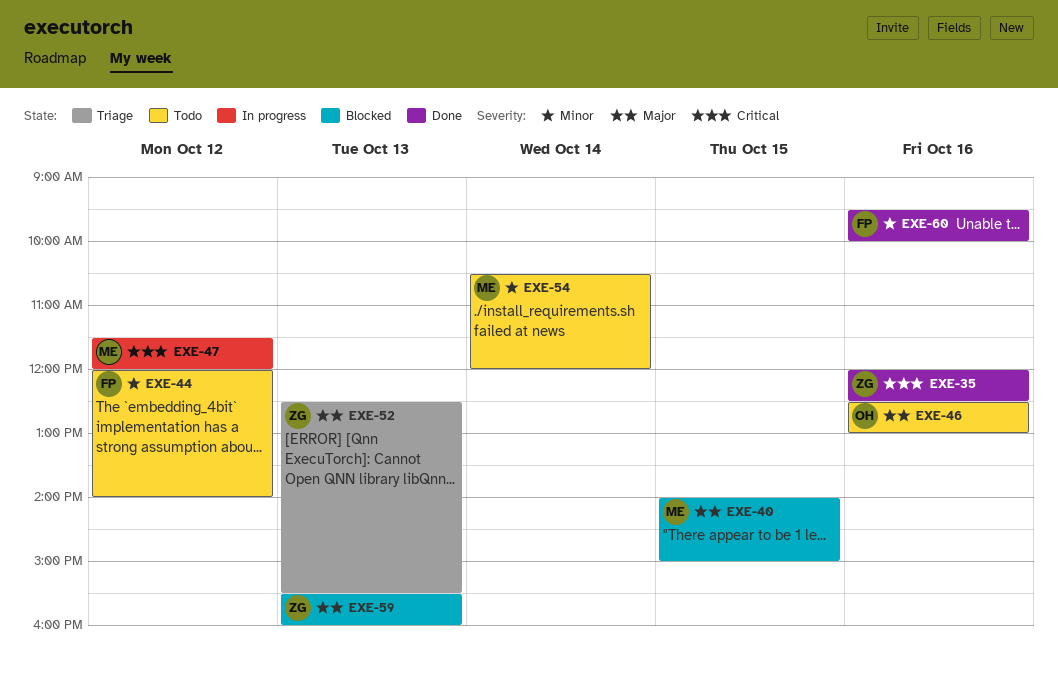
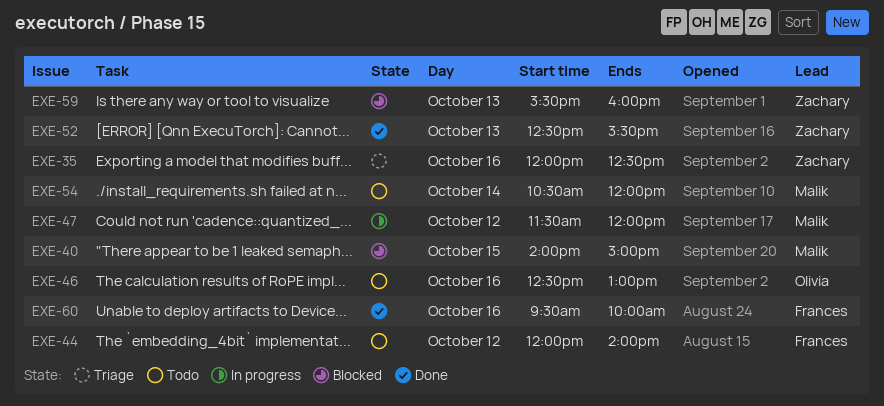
EXE-35, status: Done -> Triage
EXE-52, status: Triage -> Done

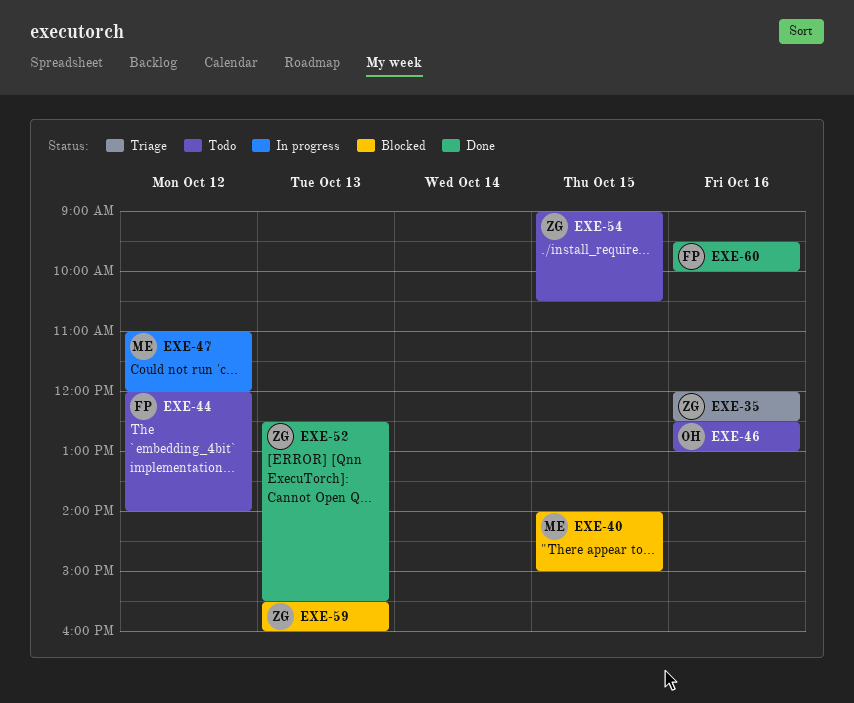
EXE-47, begins: 11:30 -> 11:00
EXE-54, owner: Malik -> Zachary
EXE-54, day: Oct 14 -> Oct 15
EXE-54, begins: 10:30 -> 09:00
EXE-54, ends: 12:00 -> 10:30

